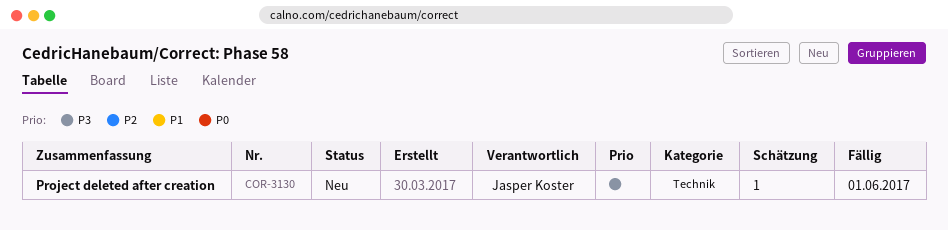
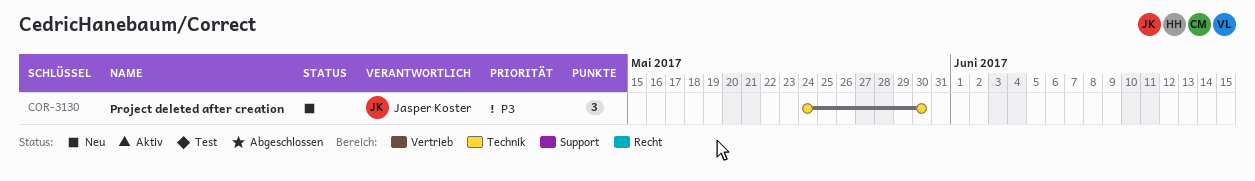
COR-3130, estimate: 1 -> 3
COR-3130, due: Jun 1 -> May 30

